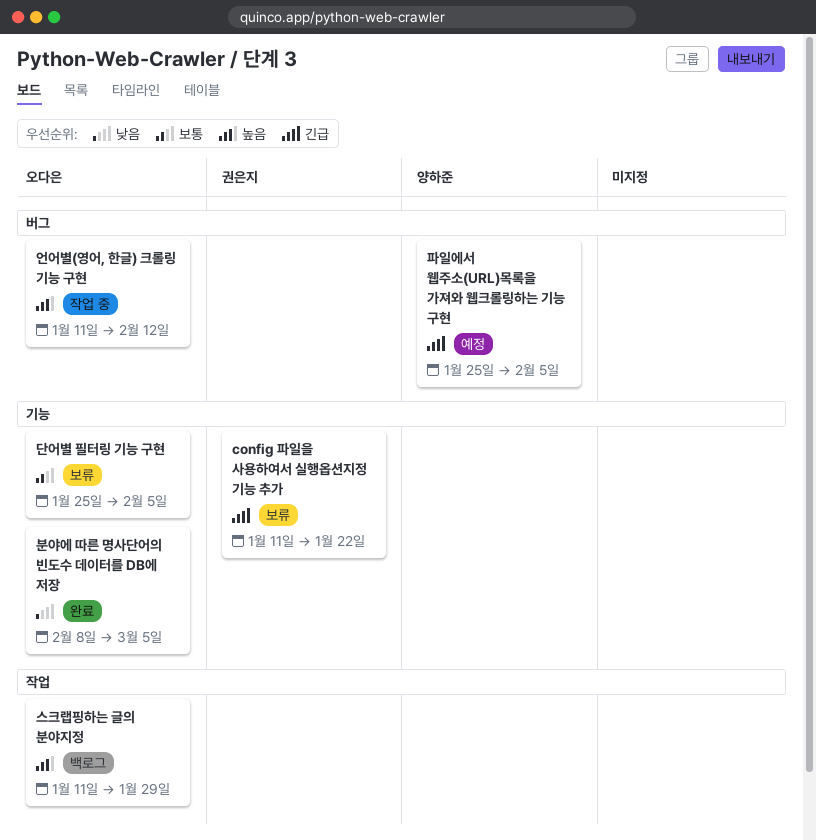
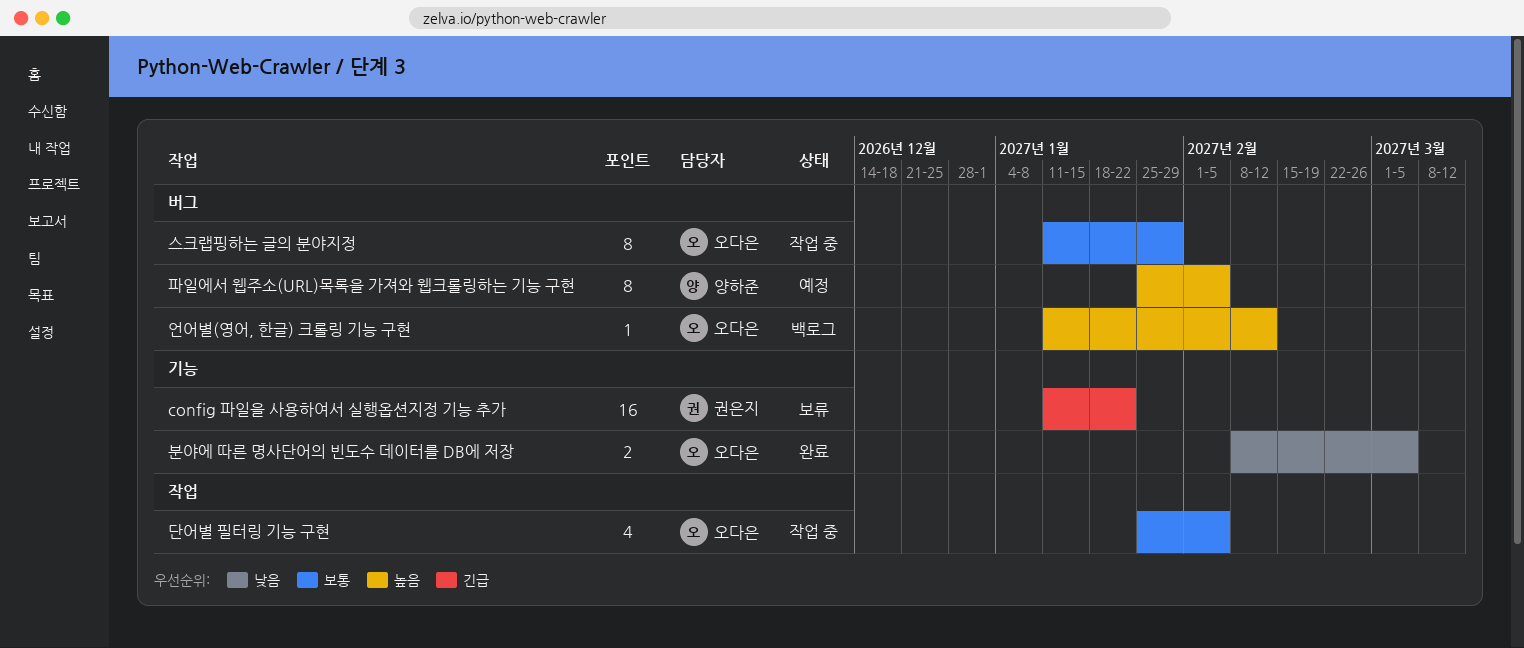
단어별 필터링 기능 구현, status: 보류 -> 작업 중
단어별 필터링 기능 구현, label: 기능 -> 작업
스크랩핑하는 글의 분야지정, status: 백로그 -> 작업 중
스크랩핑하는 글의 분야지정, priority: 높음 -> 보통
스크랩핑하는 글의 분야지정, label: 작업 -> 버그
언어별(영어, 한글) 크롤링 기능 구현, status: 작업 중 -> 백로그
파일에서 웹주소(URL)목록을 가져와 웹크롤링하는 기능 구현, priority: 긴급 -> 높음

